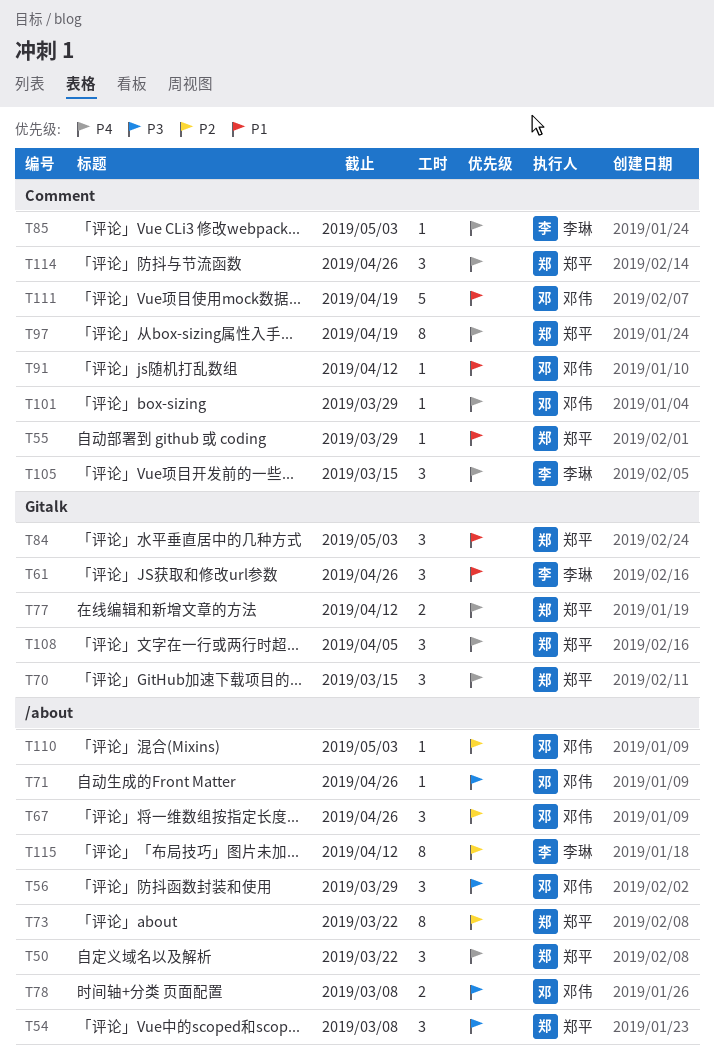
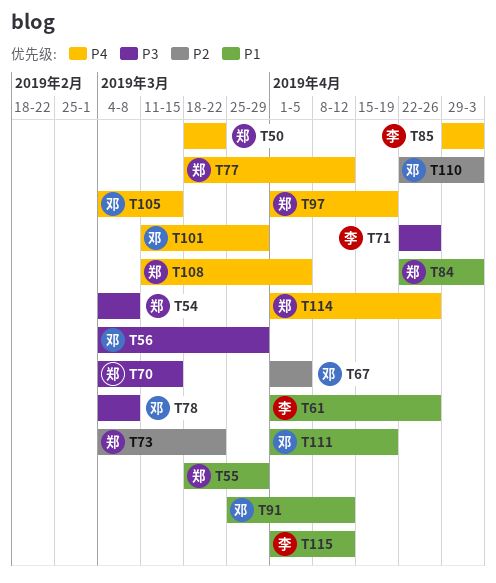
T67, due: Apr 26 -> Apr 5
T70, priority: P4 -> P3
T71, owner: 邓伟 -> 李琳
T105, owner: 李琳 -> 邓伟
T115, priority: P2 -> P1

